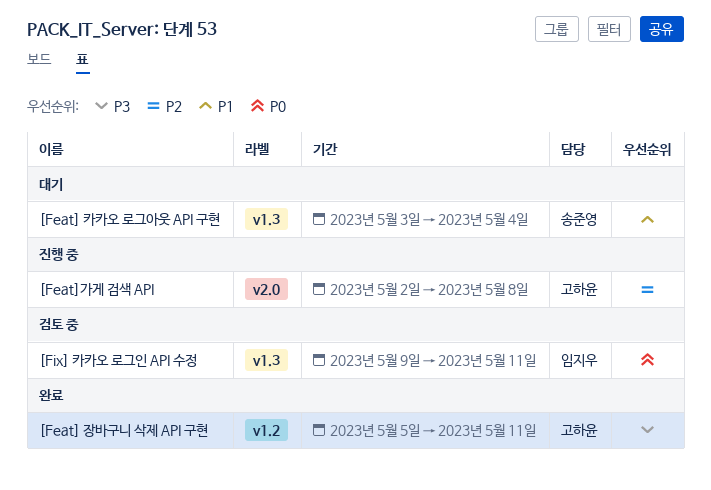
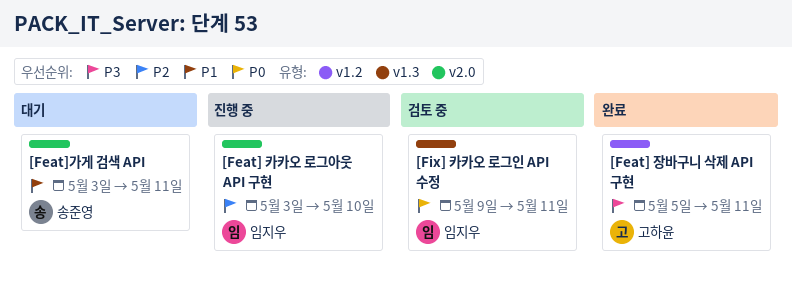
[Feat] 카카오 로그아웃 API 구현, status: 대기 -> 진행 중
[Feat] 카카오 로그아웃 API 구현, owner: 송준영 -> 임지우
[Feat] 카카오 로그아웃 API 구현, priority: P1 -> P2
[Feat] 카카오 로그아웃 API 구현, label: v1.3 -> v2.0
[Feat] 카카오 로그아웃 API 구현, due: May 4 -> May 10
[Feat]가게 검색 API, status: 진행 중 -> 대기
[Feat]가게 검색 API, owner: 고하윤 -> 송준영
[Feat]가게 검색 API, priority: P2 -> P1
[Feat]가게 검색 API, start: May 2 -> May 3
[Feat]가게 검색 API, due: May 8 -> May 11

